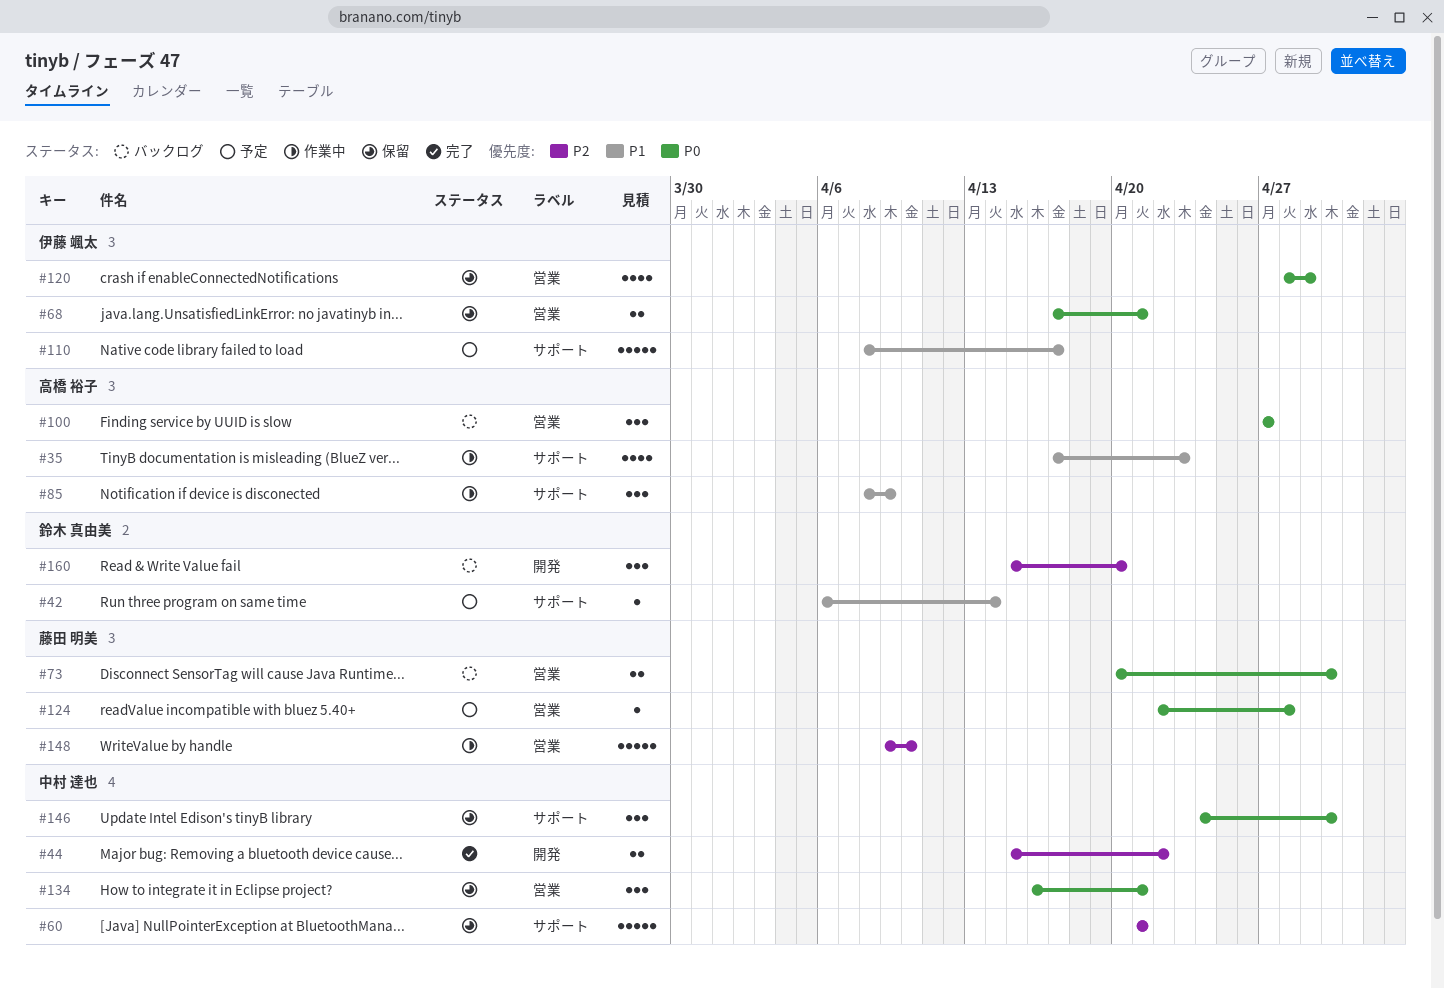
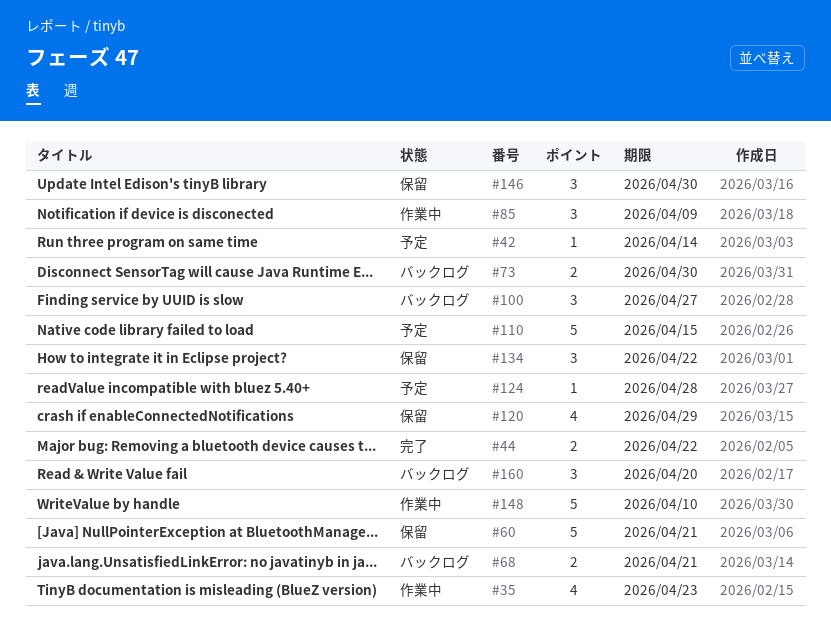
#68, status: 保留 -> バックログ
#110, due: Apr 17 -> Apr 15
#134, due: Apr 21 -> Apr 22

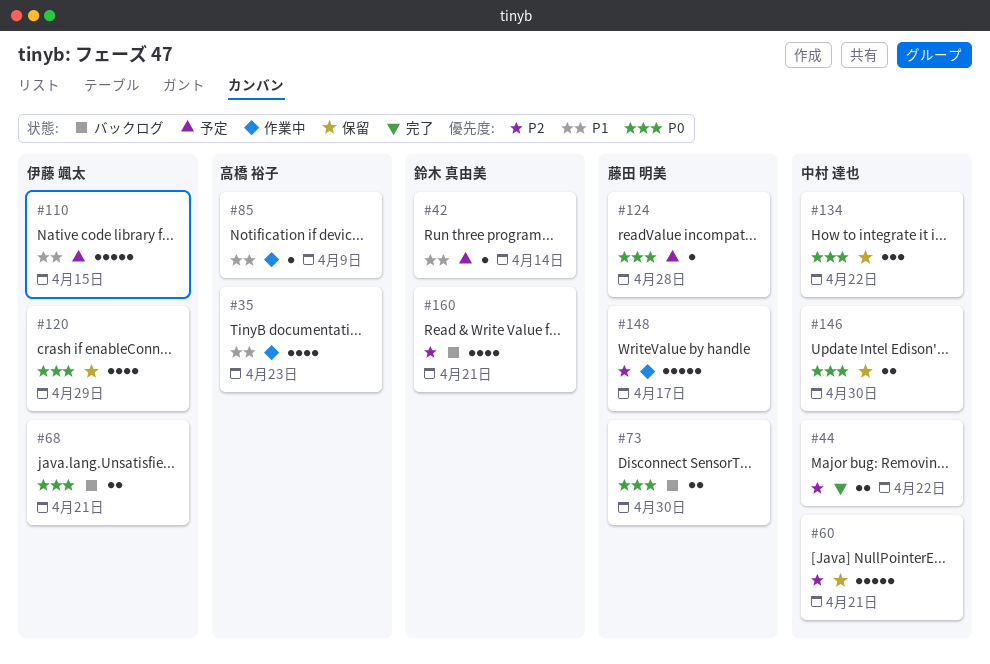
#85, estimate: 3 -> 1
#100: present -> none
#146, estimate: 3 -> 2
#148, due: Apr 10 -> Apr 17
#160, estimate: 3 -> 4
#160, due: Apr 20 -> Apr 21

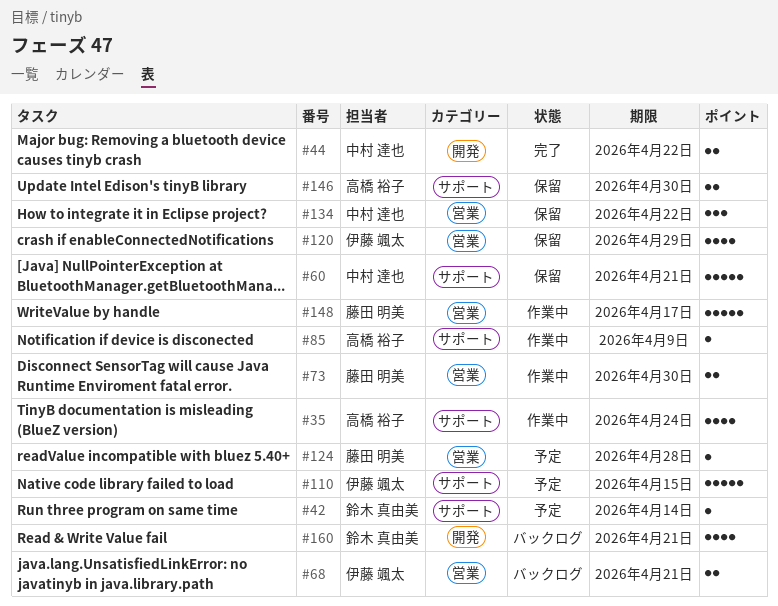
#35, due: Apr 23 -> Apr 24
#73, status: バックログ -> 作業中
#146, owner: 中村 達也 -> 高橋 裕子

